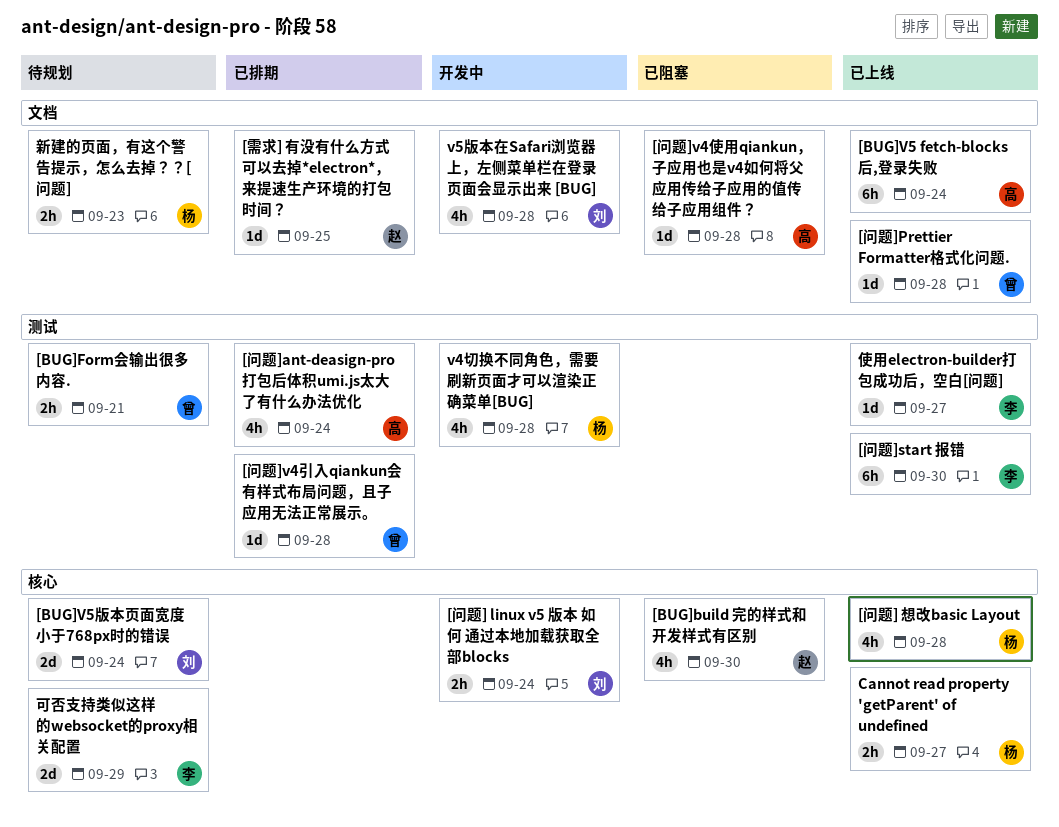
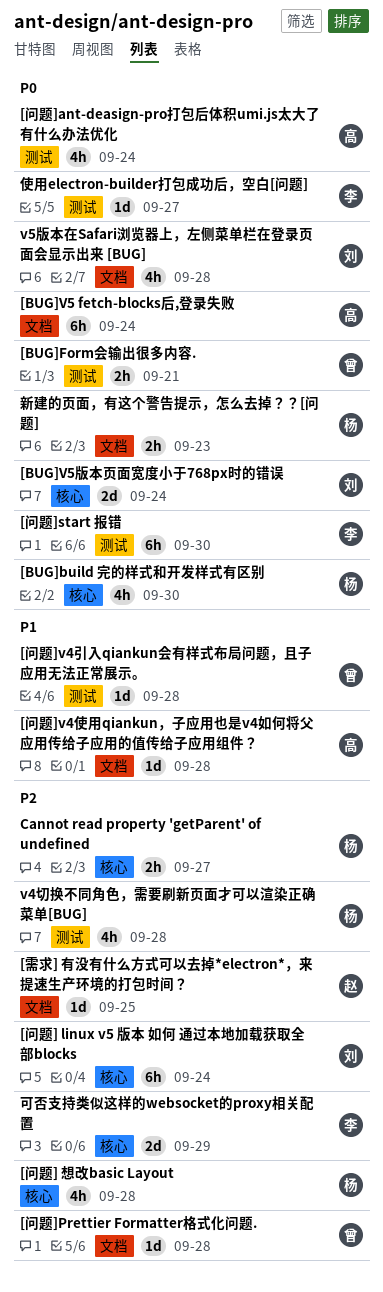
[BUG]build 完的样式和开发样式有区别, owner: 赵 -> 杨
[问题] linux v5 版本 如何 通过本地加载获取全部blocks, estimate: 2h -> 6h

